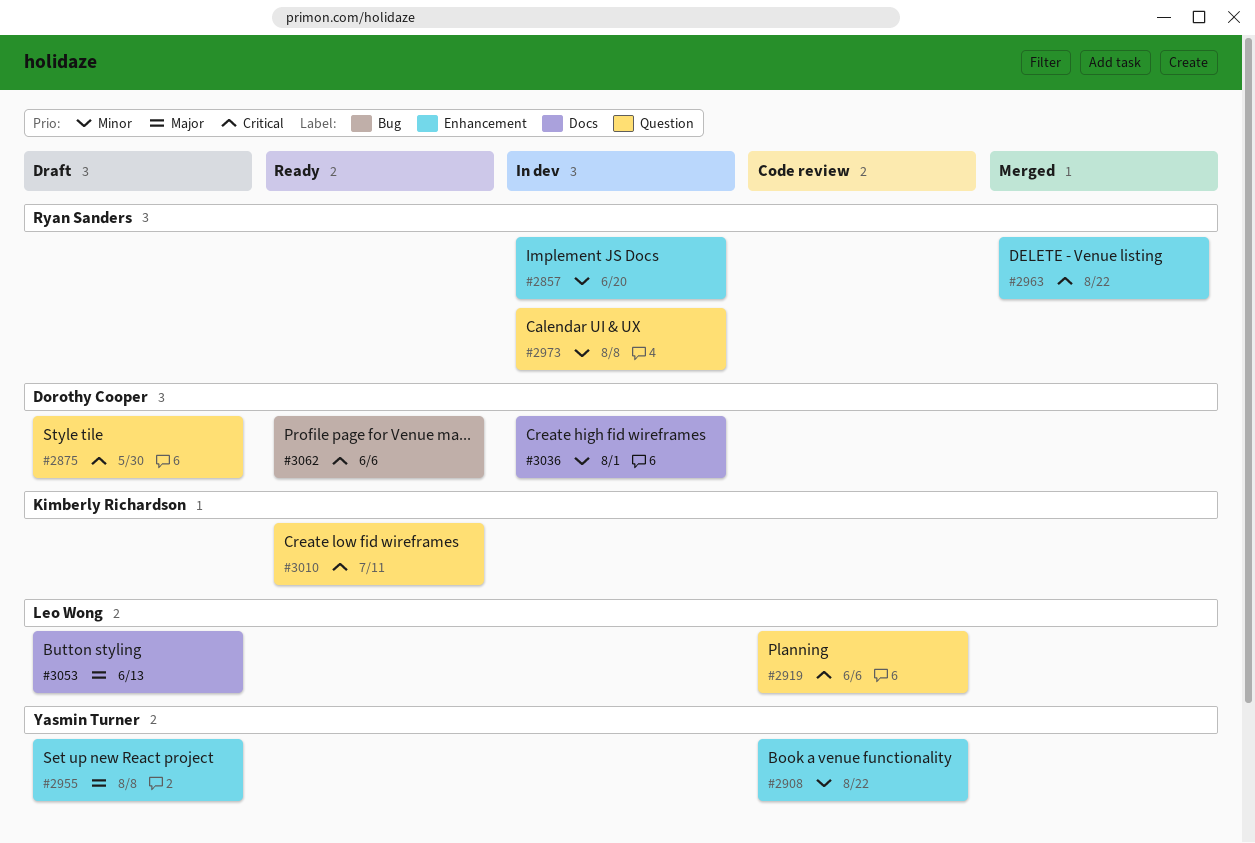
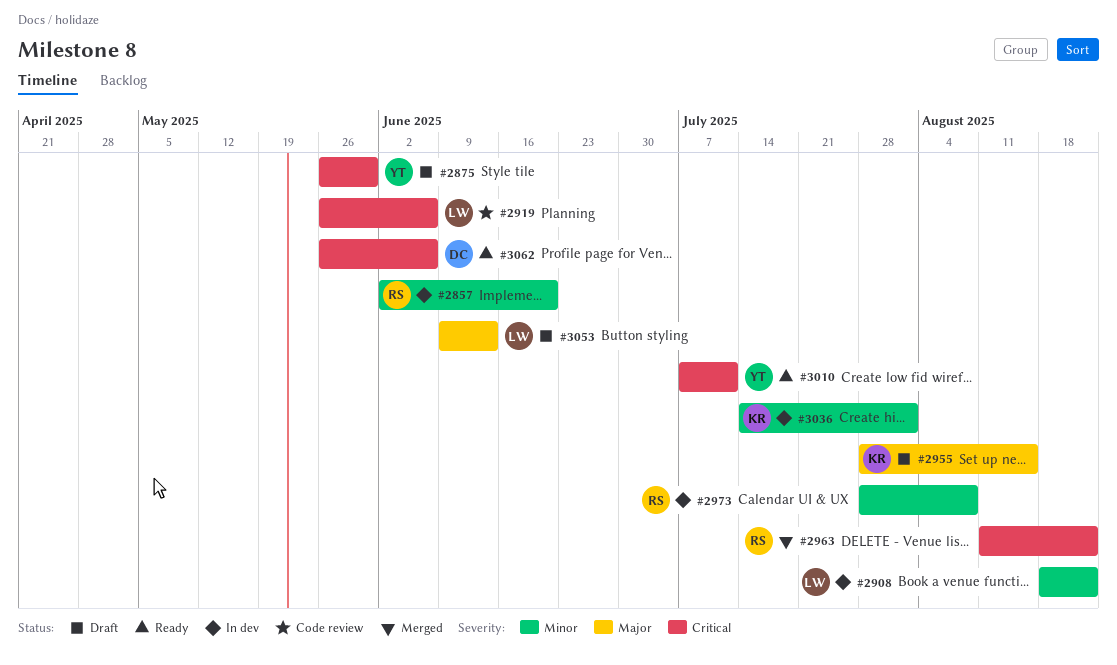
#2875, owner: Dorothy Cooper -> Yasmin Turner
#2908, status: Code review -> In dev
#2908, owner: Yasmin Turner -> Leo Wong
#2955, owner: Yasmin Turner -> Kimberly Richardson
#2955, due: Aug 8 -> Aug 15
#3010, owner: Kimberly Richardson -> Yasmin Turner
#3036, owner: Dorothy Cooper -> Kimberly Richardson

